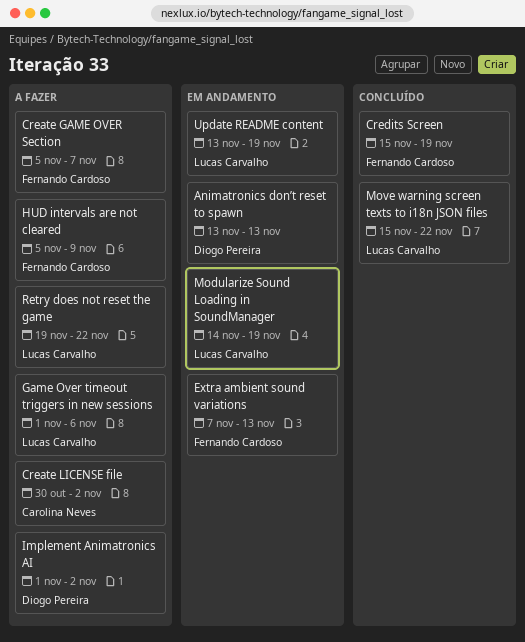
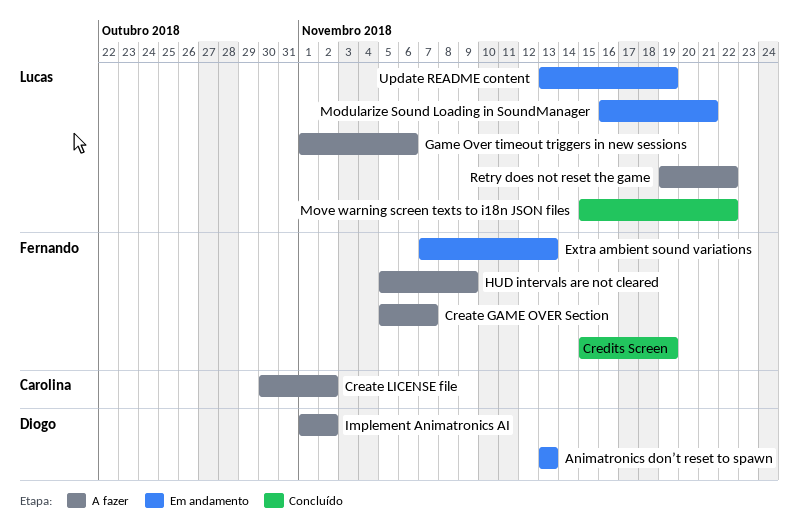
Modularize Sound Loading in SoundManager, start: Nov 14 -> Nov 16
Modularize Sound Loading in SoundManager, due: Nov 19 -> Nov 21

